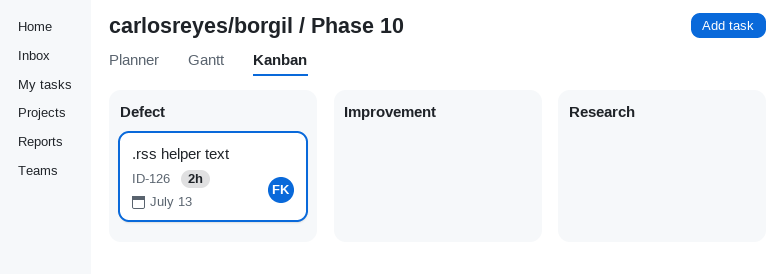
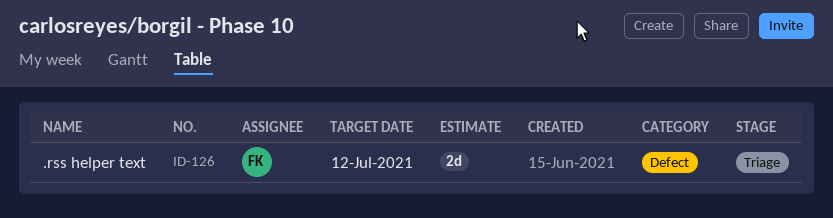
ID-126, estimate: 2h -> 2d
ID-126, due: Jul 13 -> Jul 12

